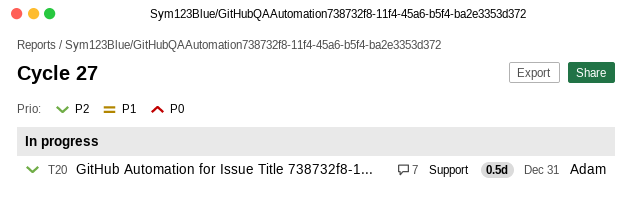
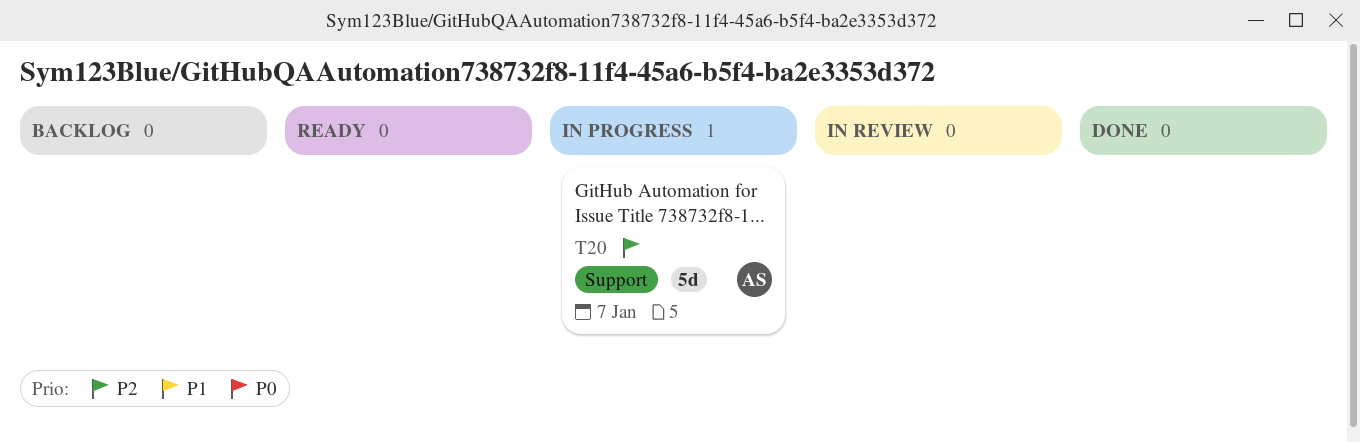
T20, estimate: 0.5d -> 5d
T20, due: Dec 31 -> Jan 7

